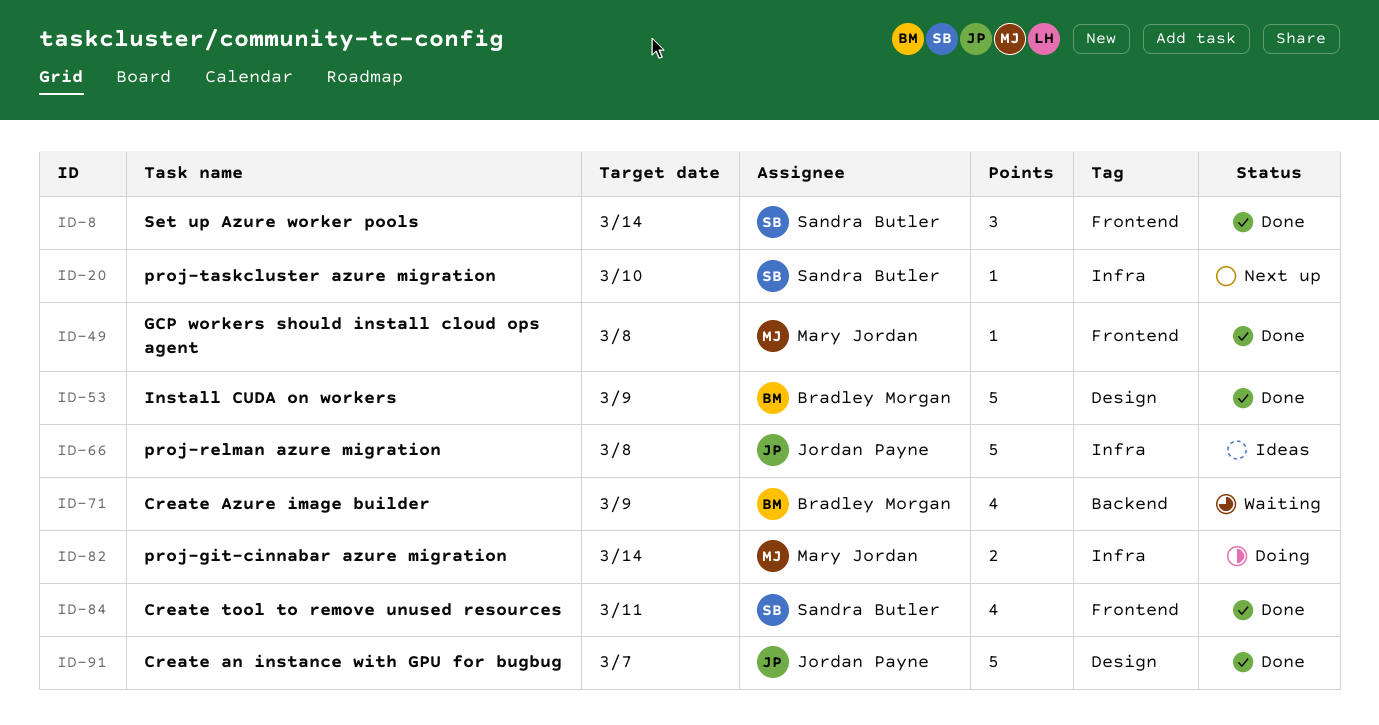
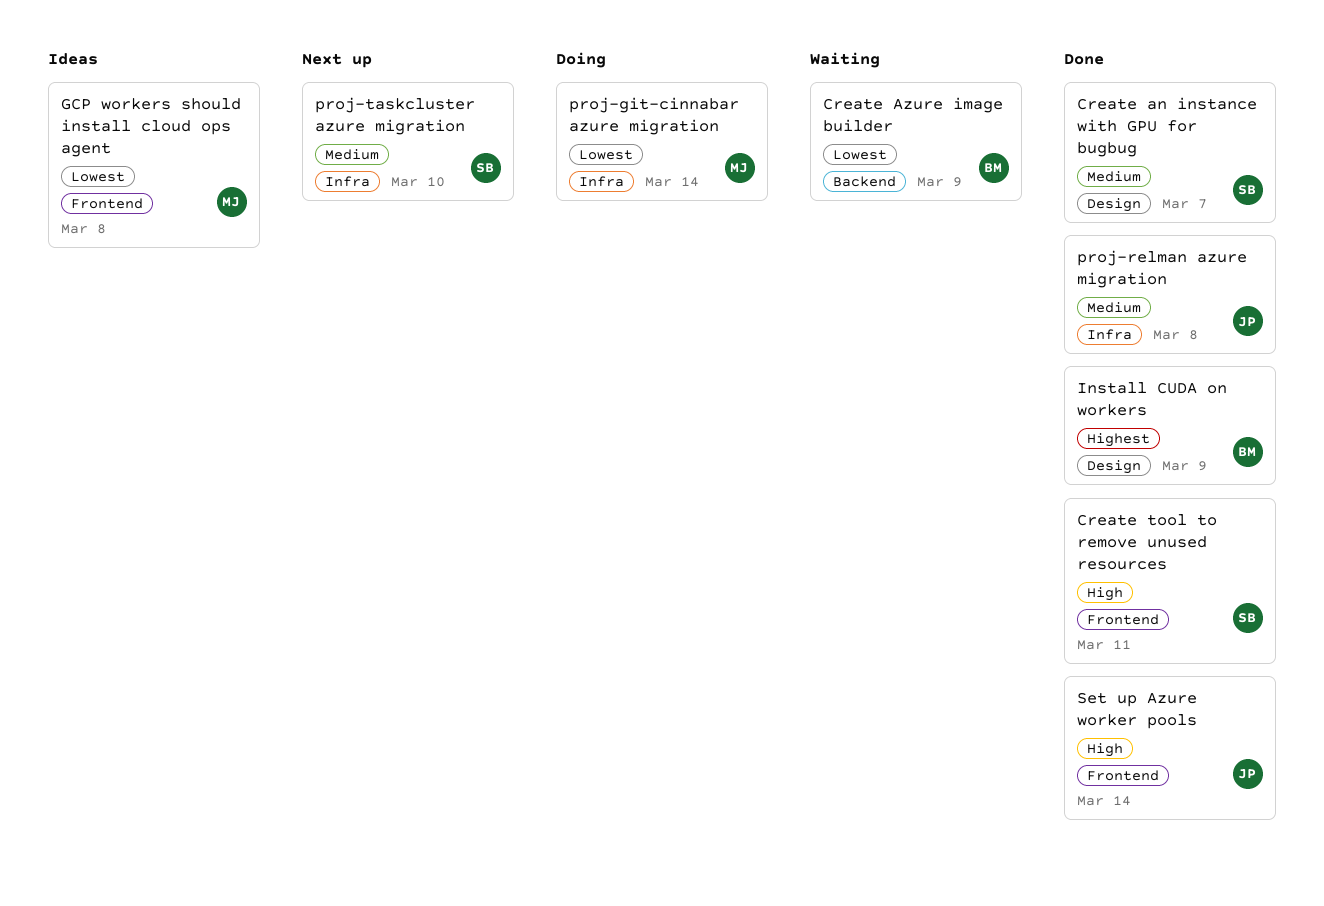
Create an instance with GPU for bugbug, owner: Jordan Payne -> Sandra Butler
GCP workers should install cloud ops agent, status: Done -> Ideas
proj-relman azure migration, status: Ideas -> Done
Set up Azure worker pools, owner: Sandra Butler -> Jordan Payne

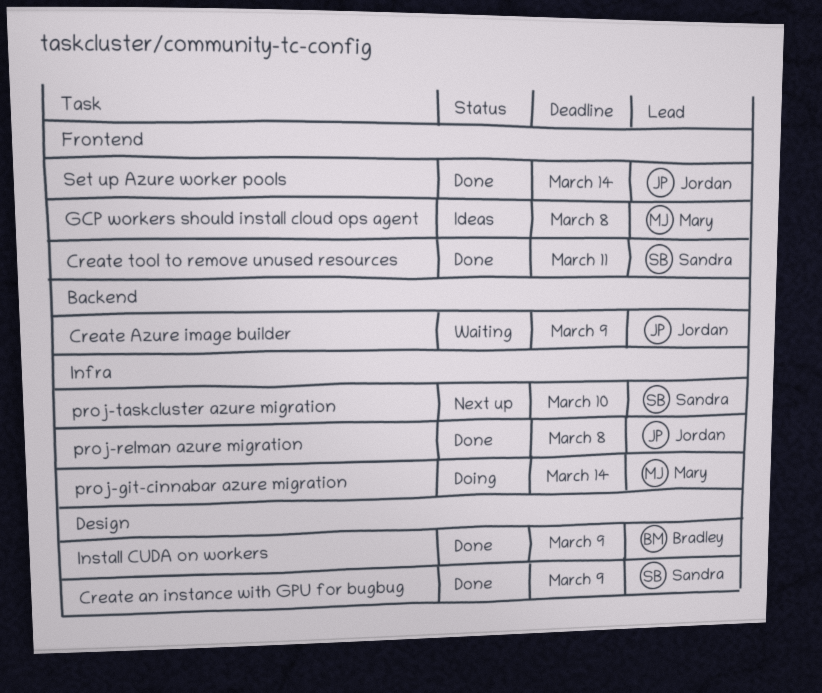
Create an instance with GPU for bugbug, due: Mar 7 -> Mar 9
Create Azure image builder, owner: Bradley -> Jordan

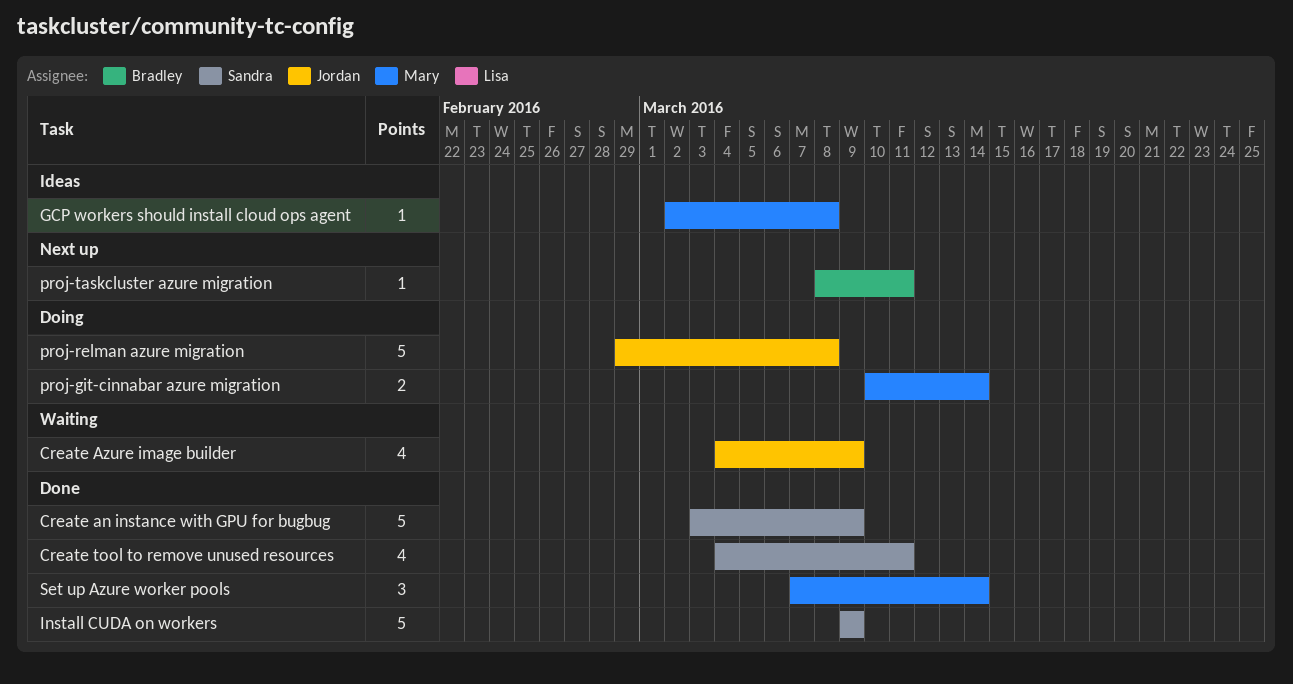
Install CUDA on workers, owner: Bradley -> Sandra
proj-relman azure migration, status: Done -> Doing
proj-taskcluster azure migration, owner: Sandra -> Bradley
proj-taskcluster azure migration, due: Mar 10 -> Mar 11
Set up Azure worker pools, owner: Jordan -> Mary

